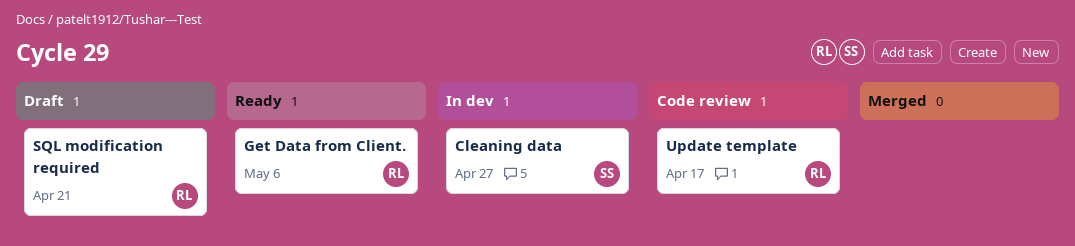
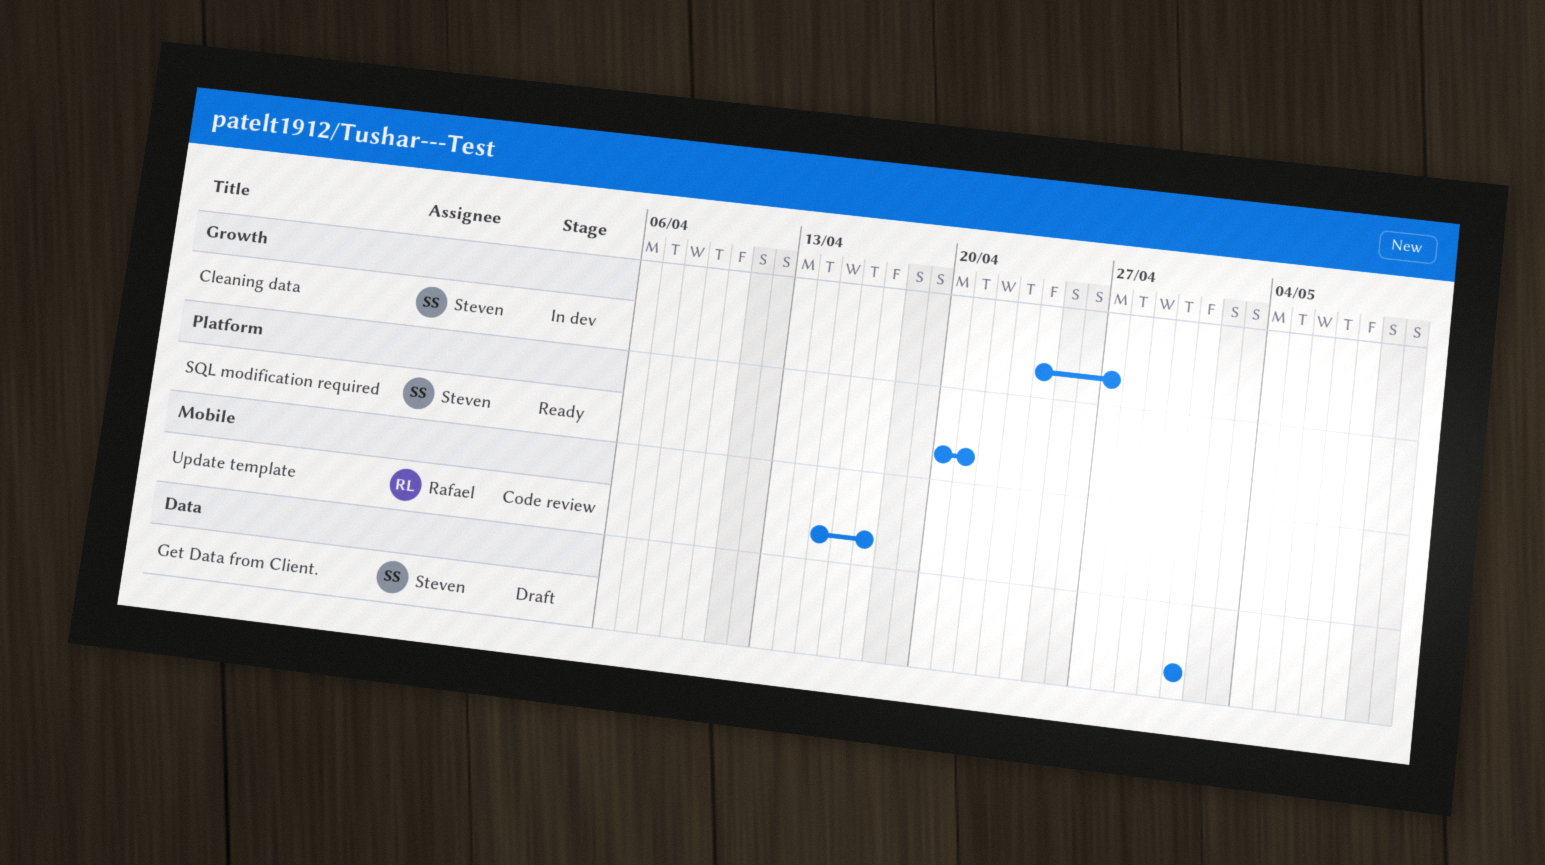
Get Data from Client., status: Ready -> Draft
Get Data from Client., owner: Rafael -> Steven
Get Data from Client., due: May 6 -> May 1
SQL modification required, status: Draft -> Ready
SQL modification required, owner: Rafael -> Steven

